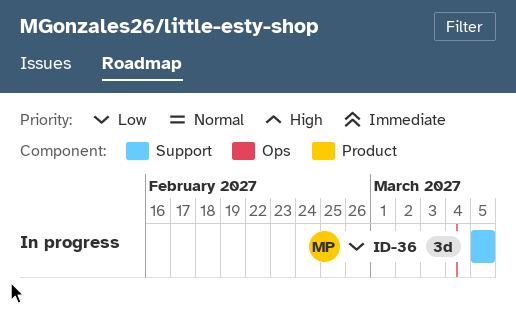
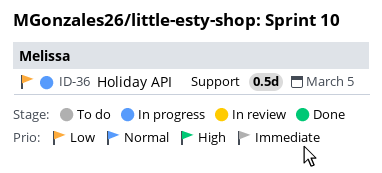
ID-36, estimate: 3d -> 0.5d

